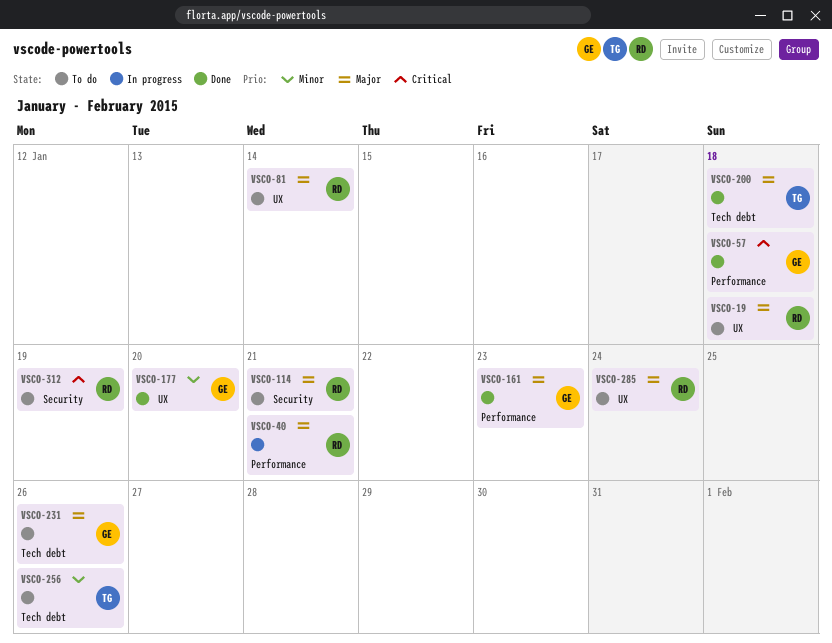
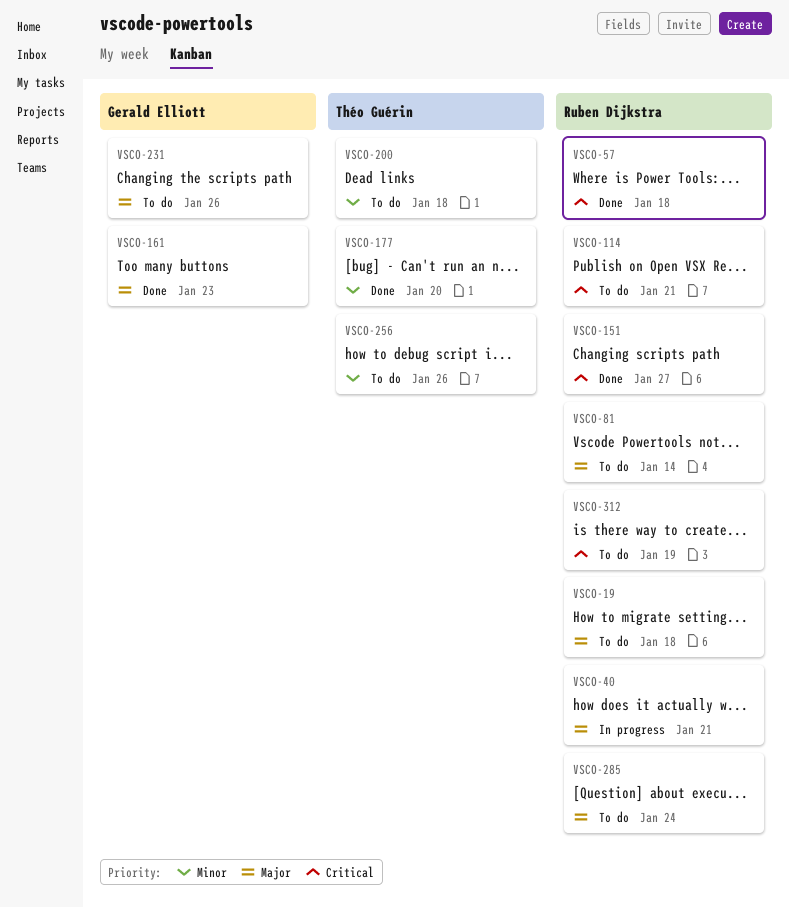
VSCO-57, owner: Gerald Elliott -> Ruben Dijkstra
VSCO-114, priority: Major -> Critical
VSCO-151: none -> present
VSCO-177, owner: Gerald Elliott -> Théo Guérin
VSCO-200, status: Done -> To do
VSCO-200, priority: Major -> Minor

